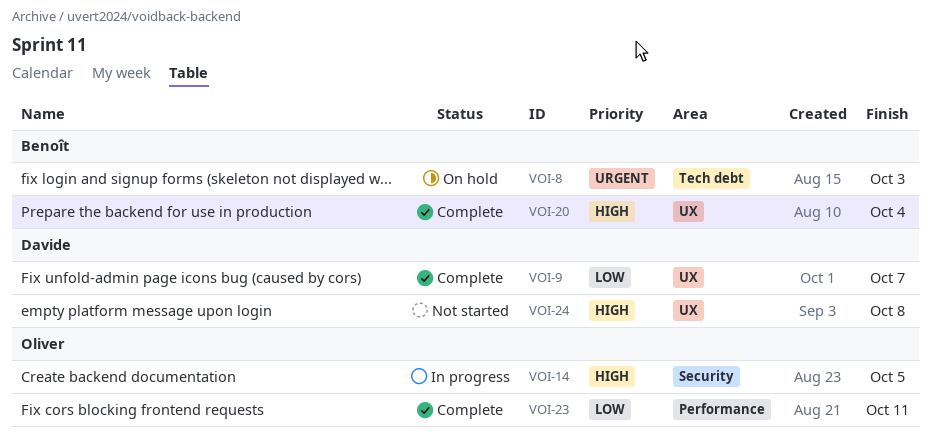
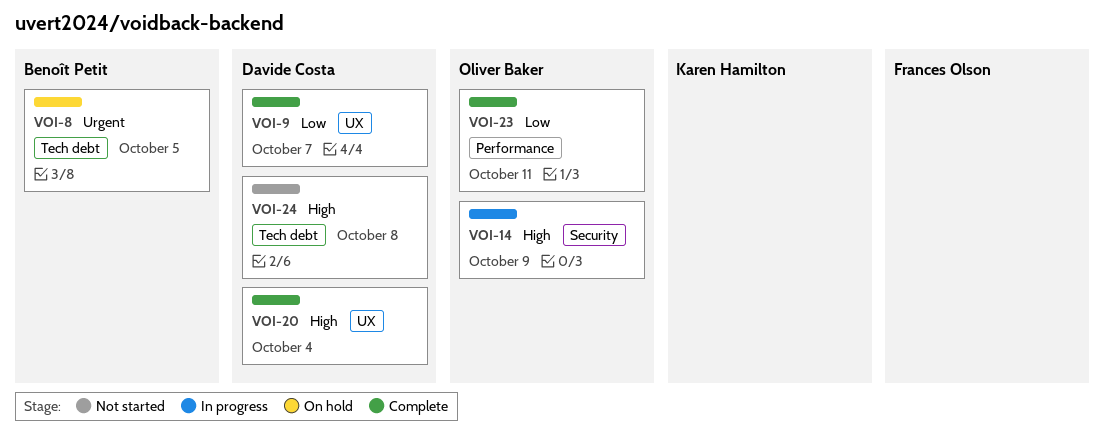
VOI-8, due: Oct 3 -> Oct 5
VOI-14, due: Oct 5 -> Oct 9
VOI-20, owner: Benoît Petit -> Davide Costa
VOI-24, label: UX -> Tech debt

